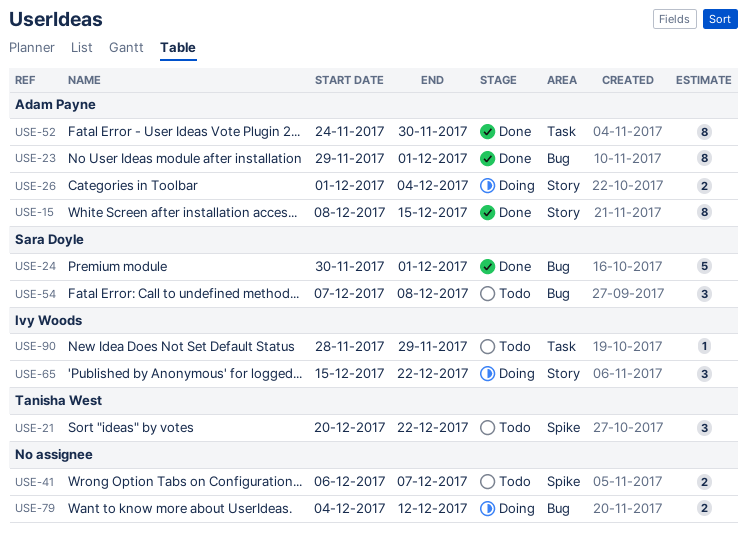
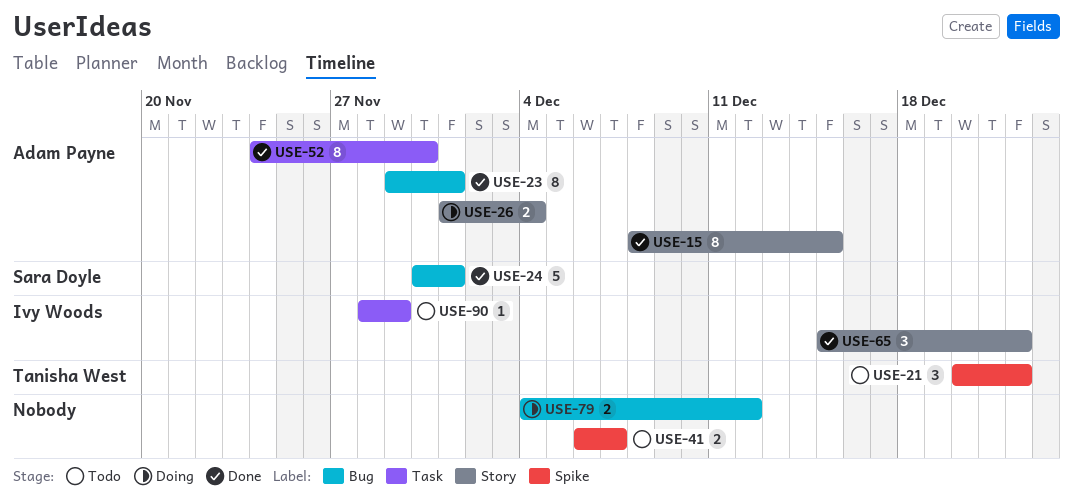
USE-54: present -> none
USE-65, status: Doing -> Done

